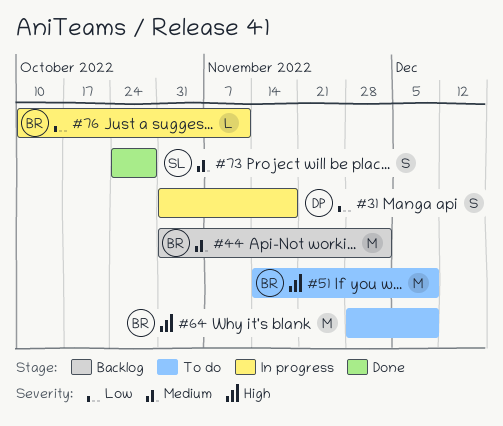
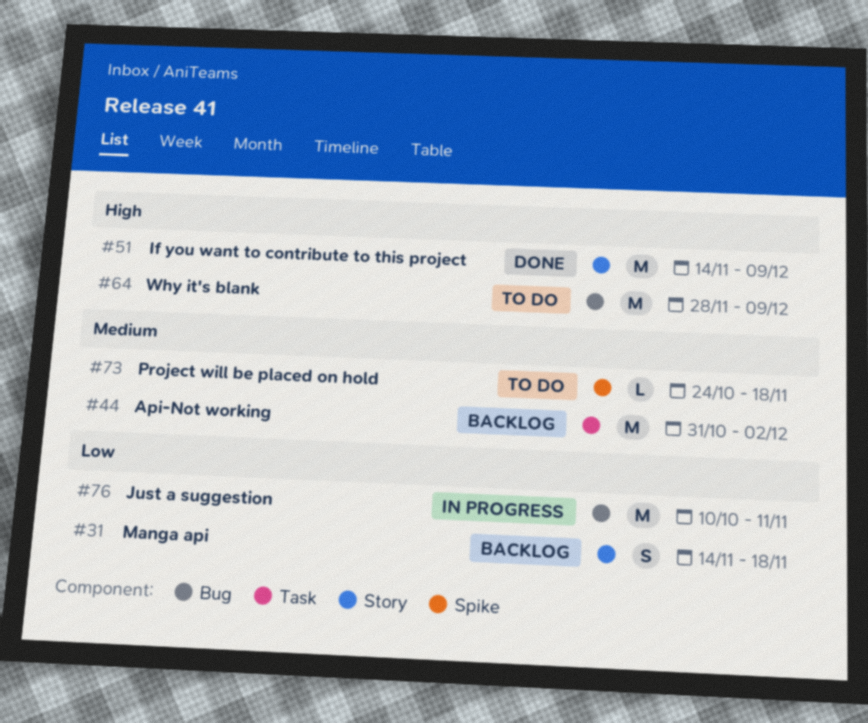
#31, status: In progress -> Backlog
#31, start: Oct 31 -> Nov 14
#51, status: To do -> Done
#73, status: Done -> To do
#73, estimate: S -> L
#73, due: Oct 28 -> Nov 18
#76, estimate: L -> M

